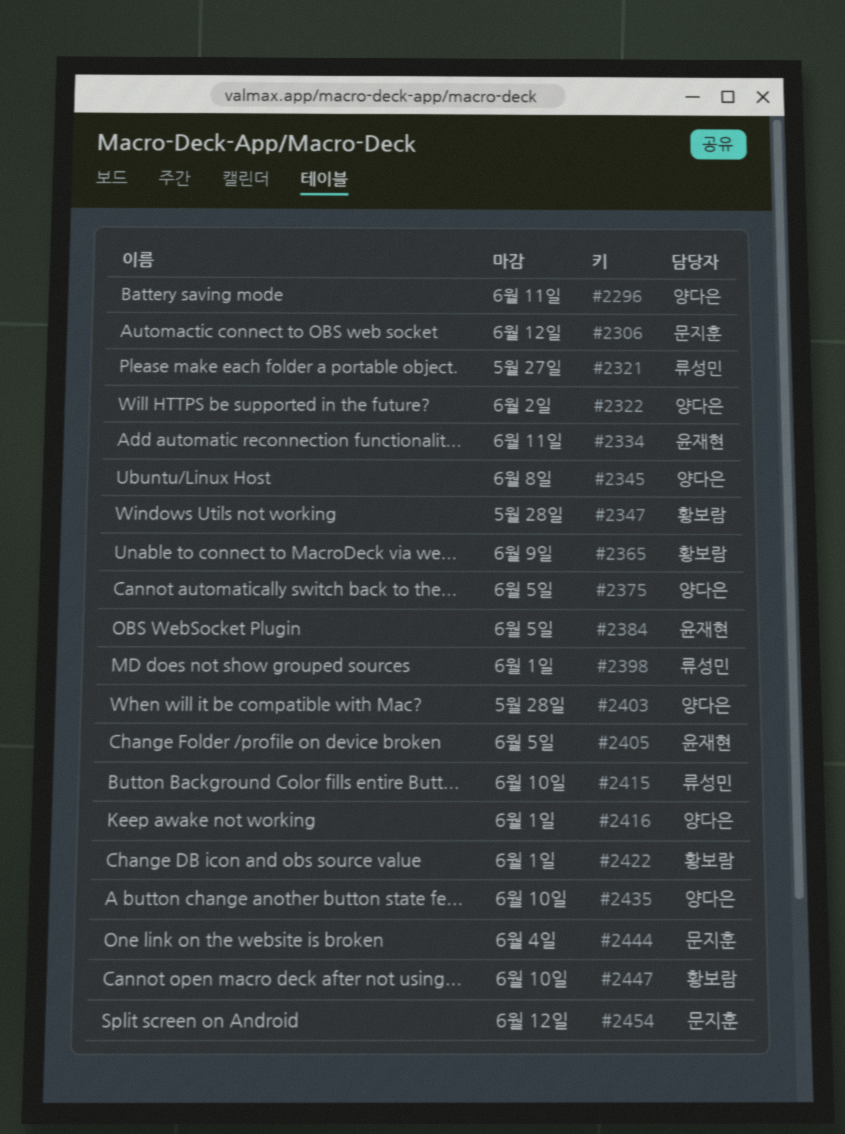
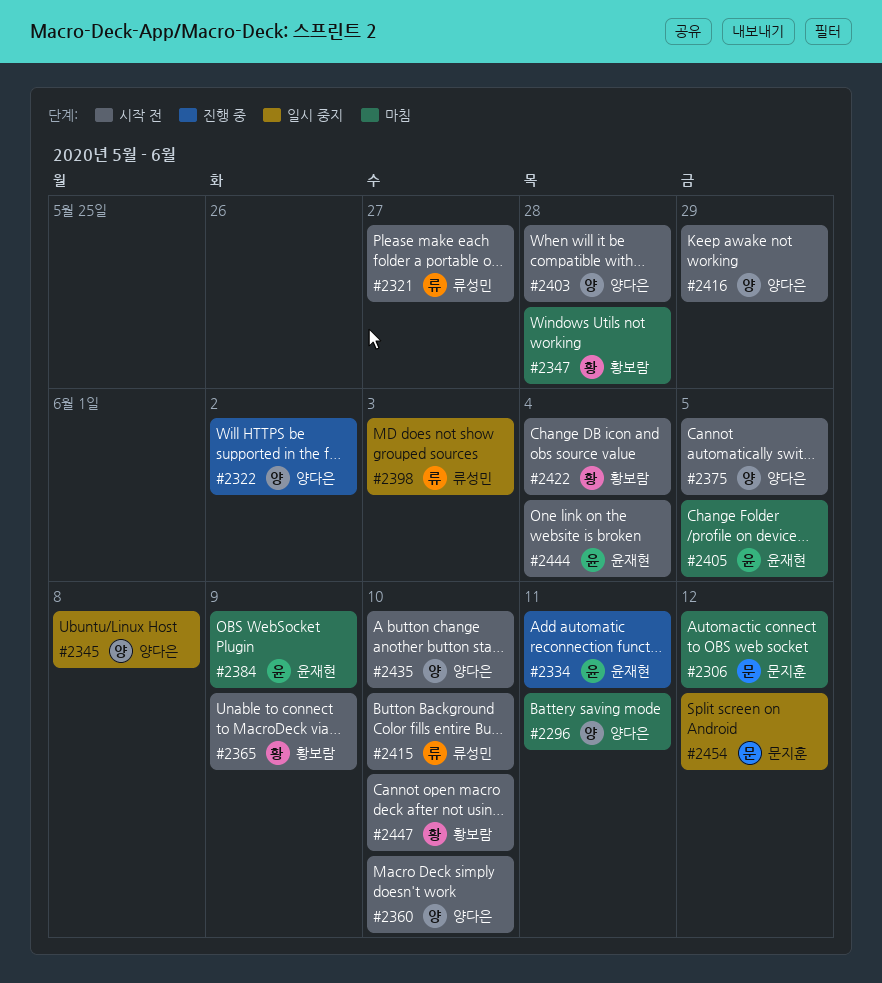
#2360: none -> present
#2384, due: Jun 5 -> Jun 9
#2398, due: Jun 1 -> Jun 3
#2416, due: Jun 1 -> May 29
#2422, due: Jun 1 -> Jun 4
#2444, owner: 문지훈 -> 윤재현

